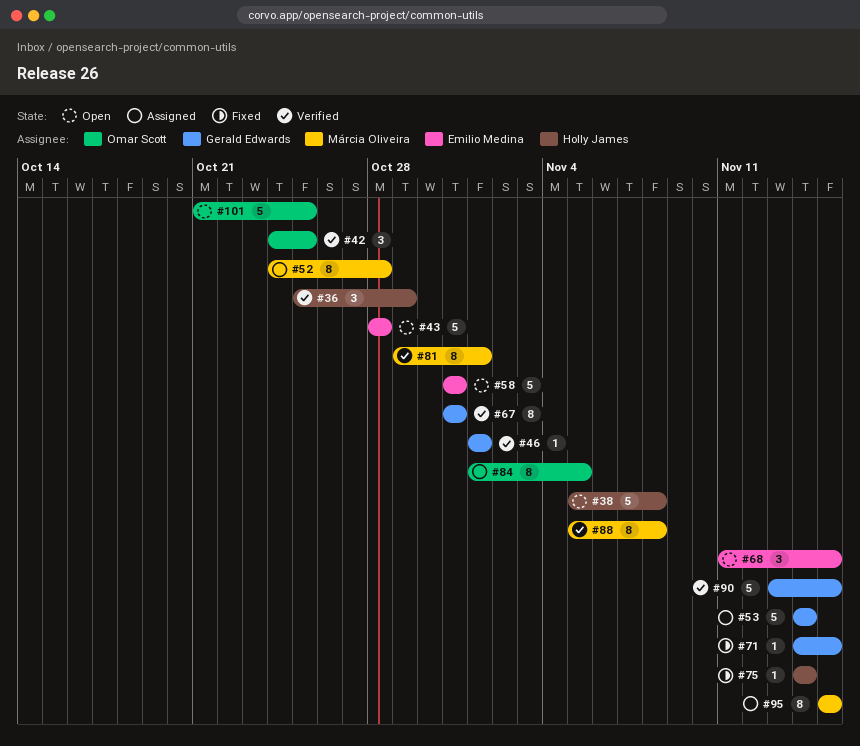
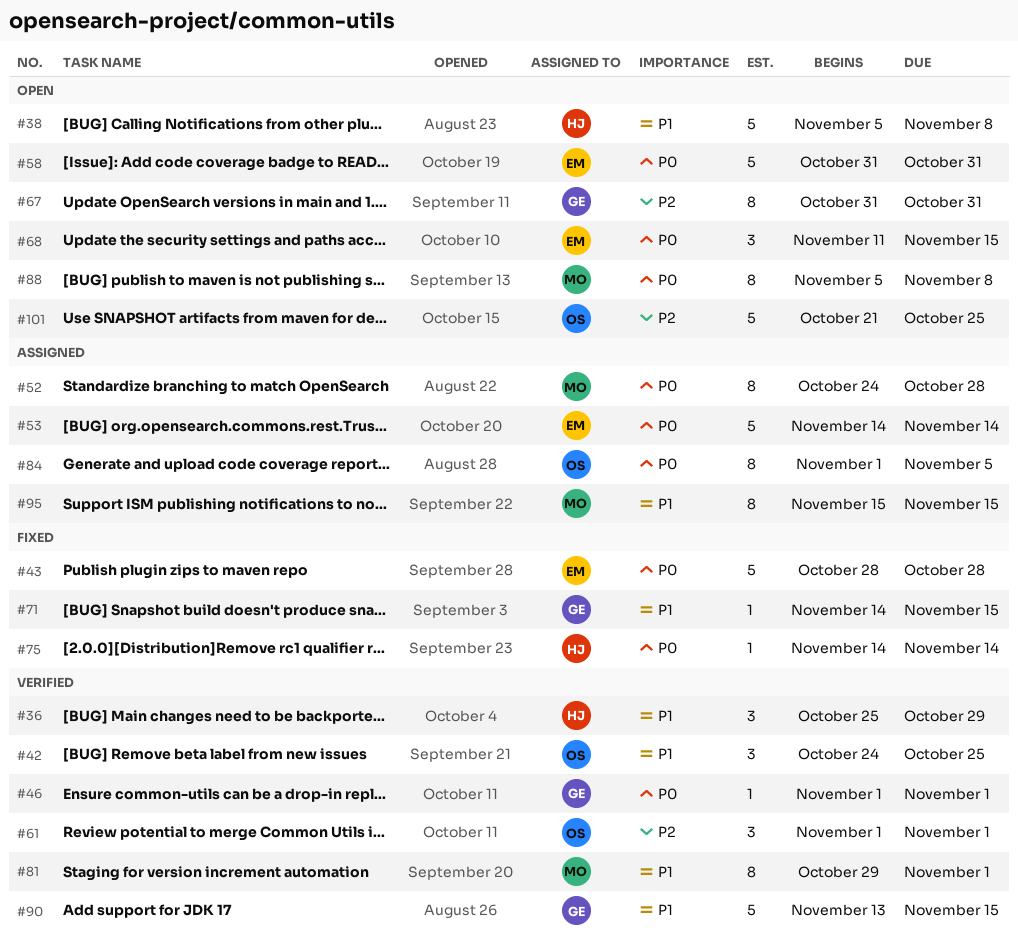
#43, status: Open -> Fixed
#53, owner: Gerald Edwards -> Emilio Medina
#61: none -> present
#67, status: Verified -> Open
#88, status: Verified -> Open

